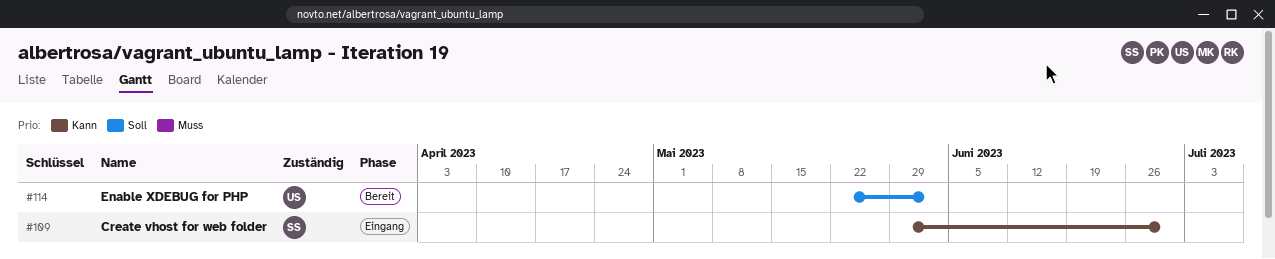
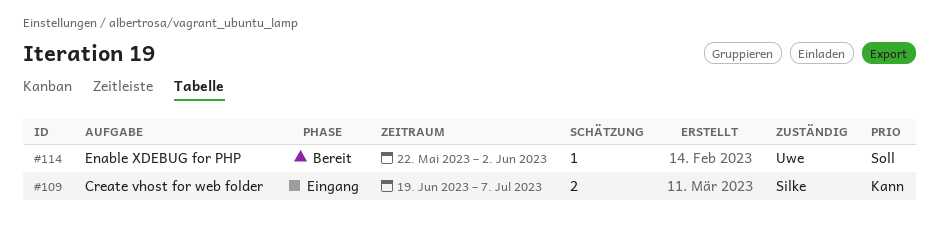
#109, start: May 29 -> Jun 19
#109, due: Jun 30 -> Jul 7

